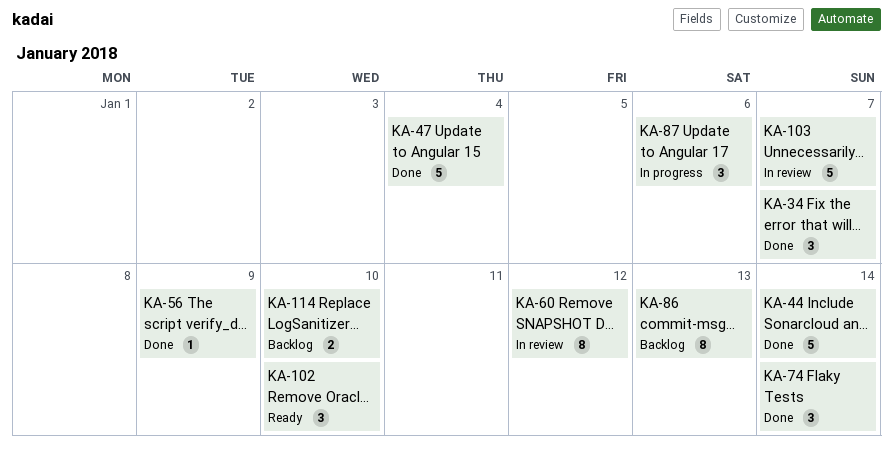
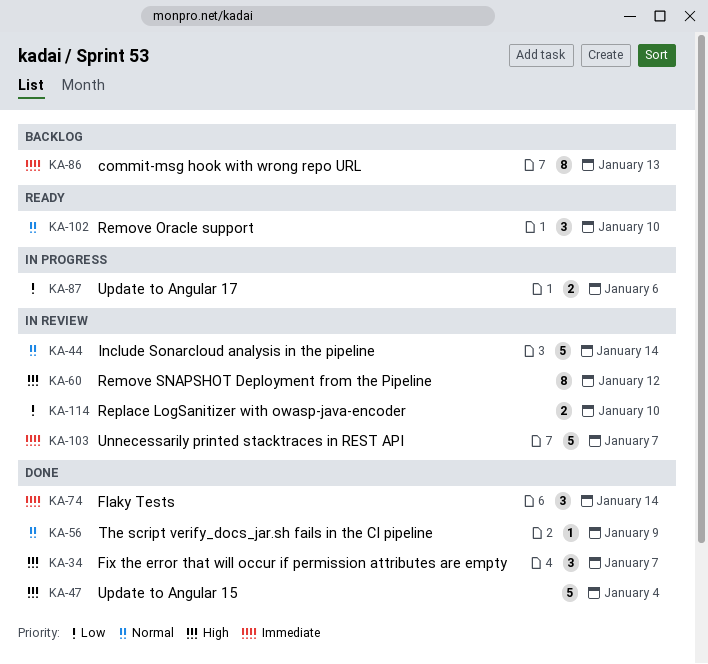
KA-44, status: Done -> In review
KA-87, estimate: 3 -> 2
KA-114, status: Backlog -> In review

